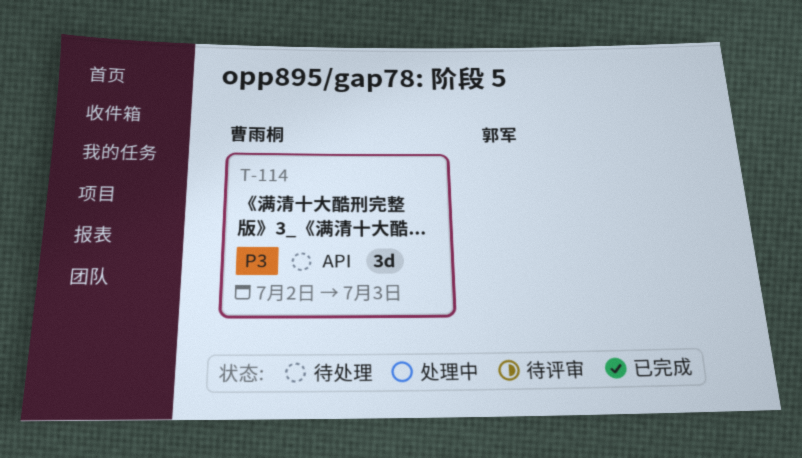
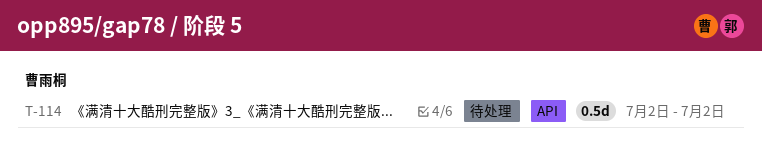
T-114, estimate: 3d -> 0.5d
T-114, due: Jul 3 -> Jul 2

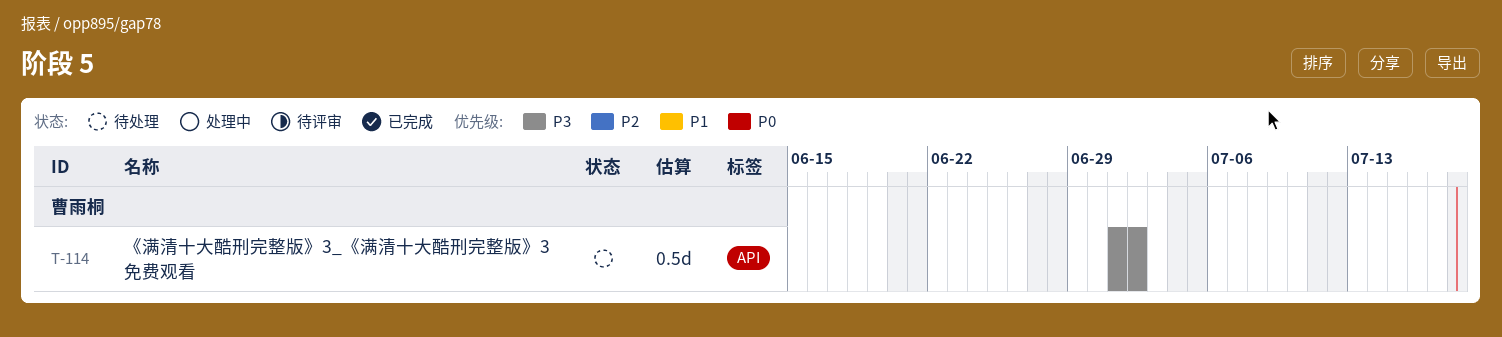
T-114, start: Jul 2 -> Jul 1

